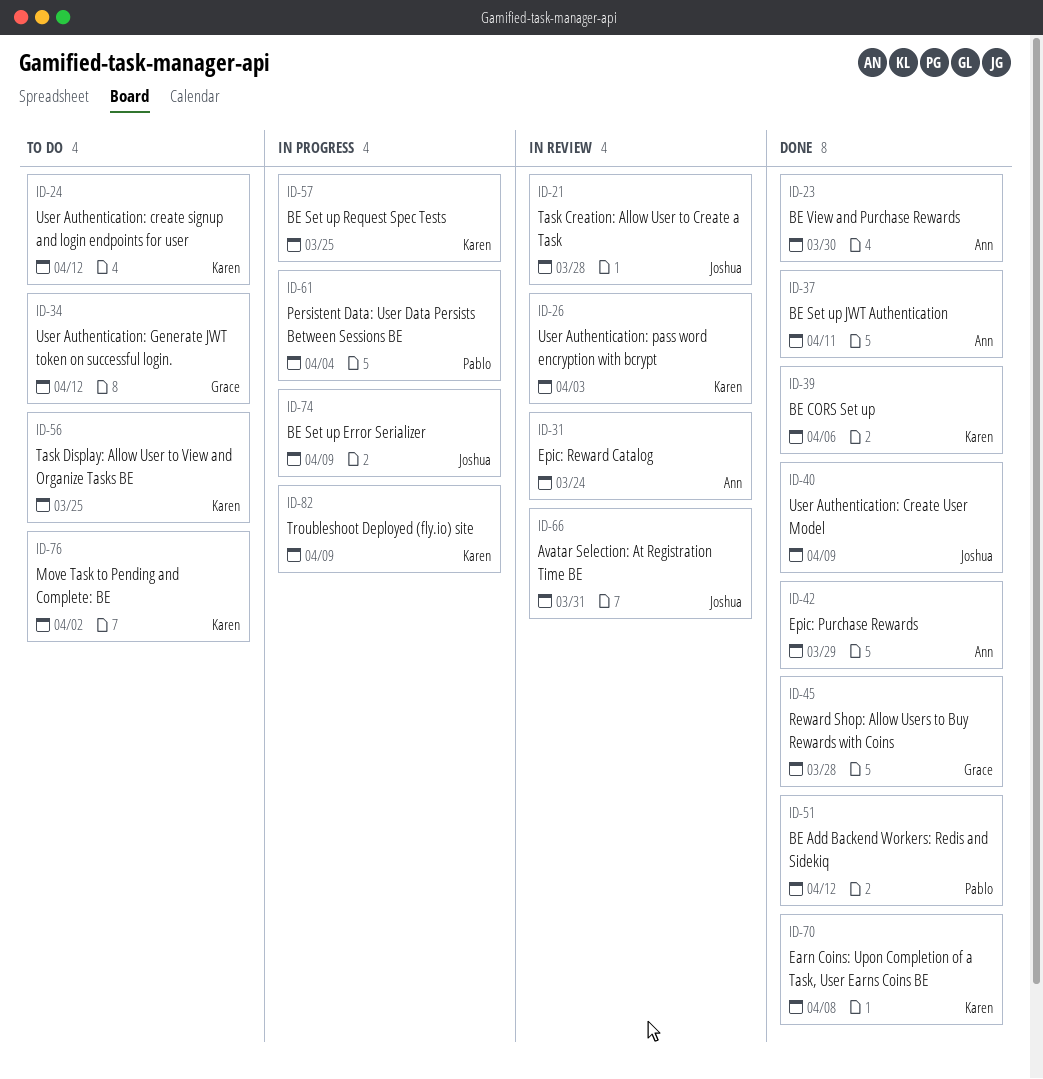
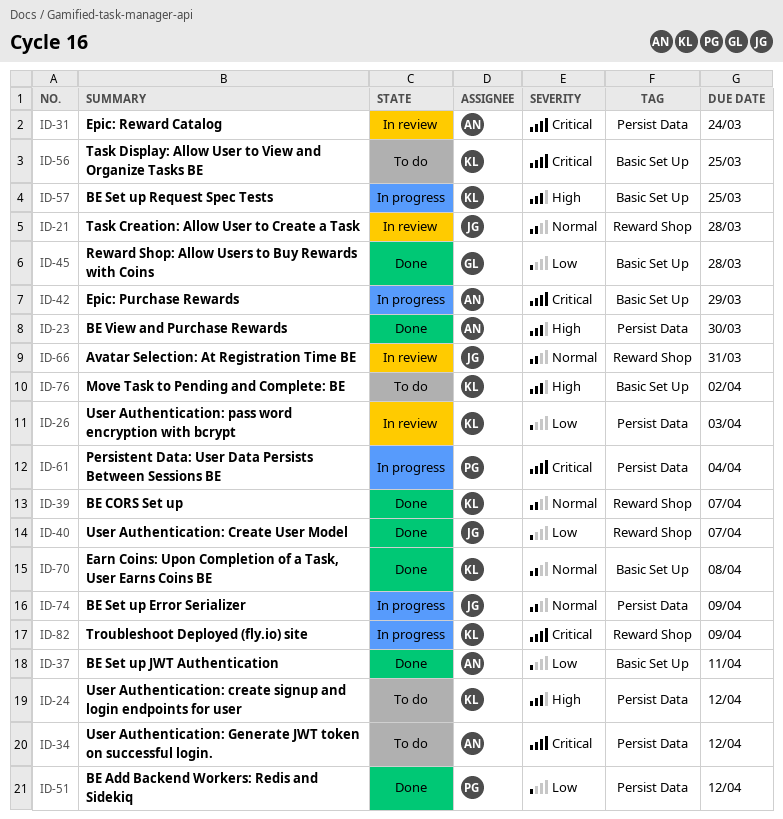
ID-34, owner: Grace -> Ann
ID-39, due: Apr 6 -> Apr 7
ID-40, due: Apr 9 -> Apr 7
ID-42, status: Done -> In progress

